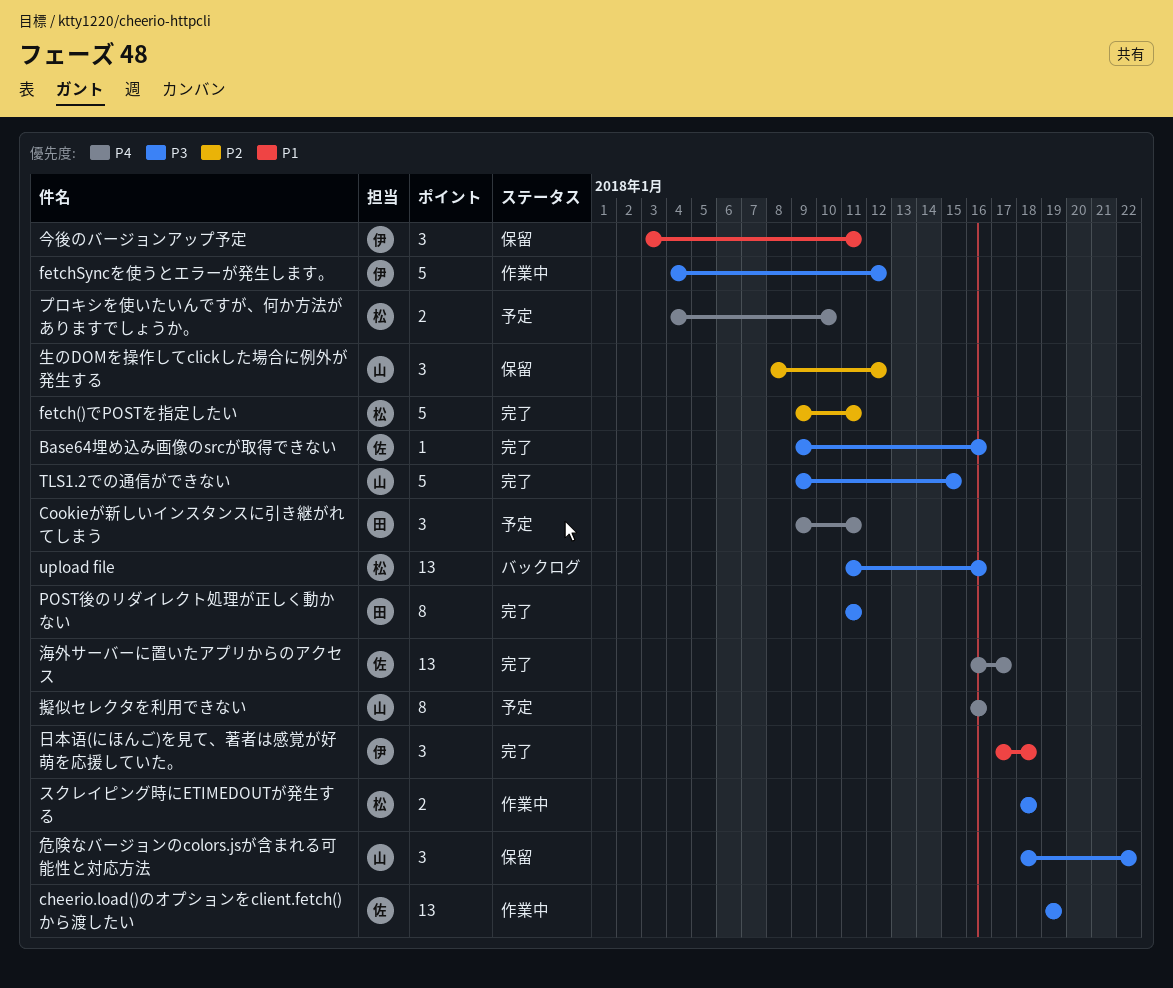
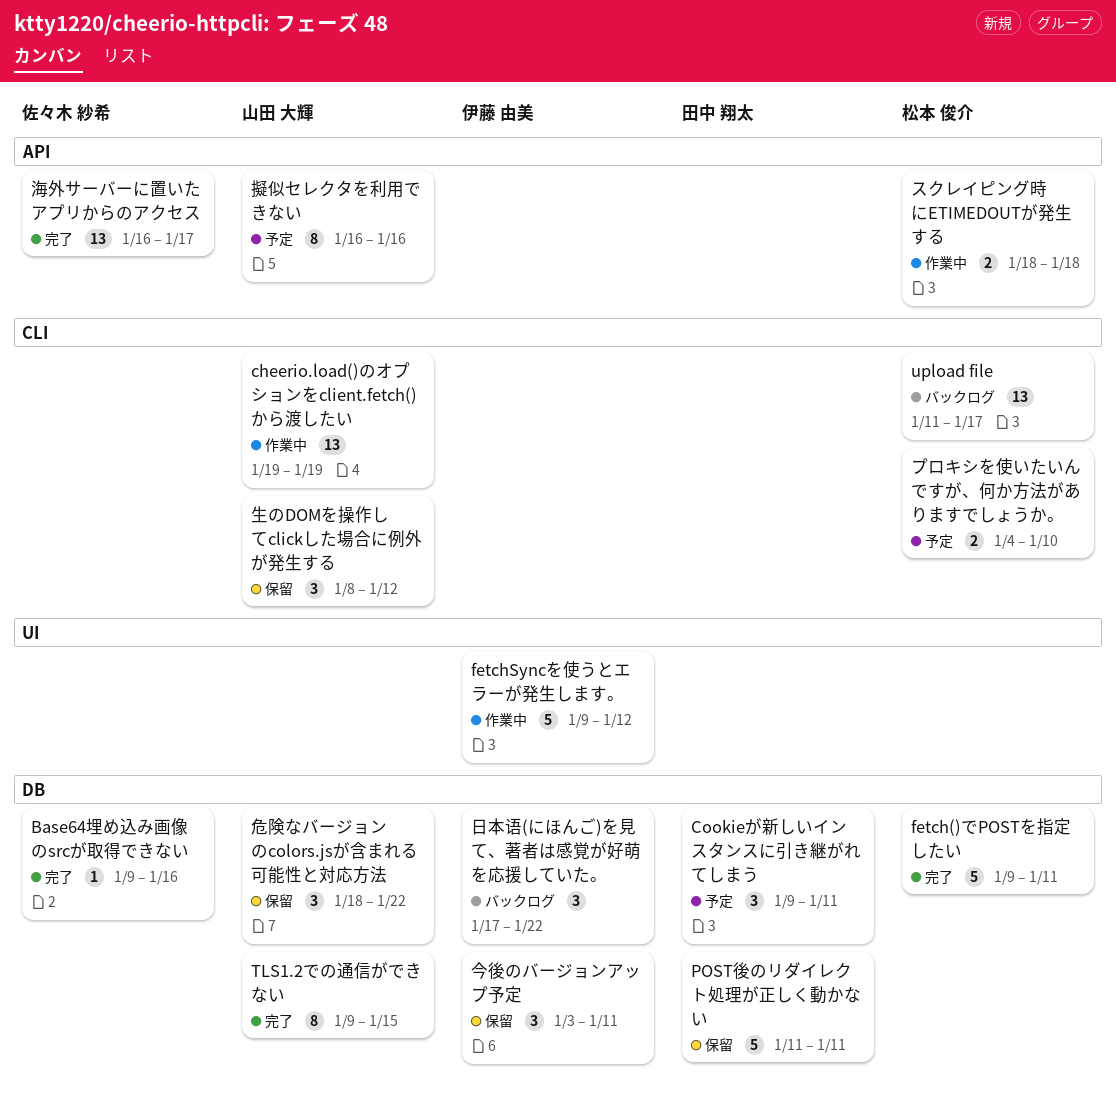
cheerio.load()のオプションをclient.fetch()から渡したい, owner: 佐々木 紗希 -> 山田 大輝
fetchSyncを使うとエラーが発生します。, start: Jan 4 -> Jan 9
POST後のリダイレクト処理が正しく動かない, status: 完了 -> 保留
POST後のリダイレクト処理が正しく動かない, estimate: 8 -> 5
TLS1.2での通信ができない, estimate: 5 -> 8
upload file, due: Jan 16 -> Jan 17
日本语(にほんご)を見て、著者は感覚が好萌を応援していた。, status: 完了 -> バックログ
日本语(にほんご)を見て、著者は感覚が好萌を応援していた。, due: Jan 18 -> Jan 22

